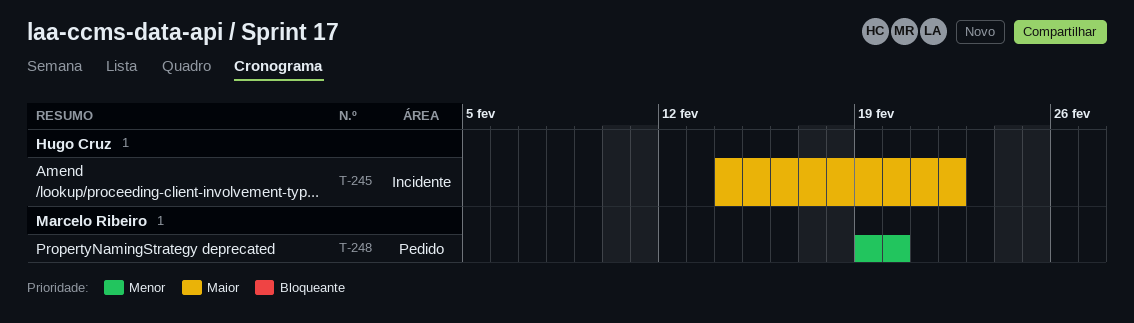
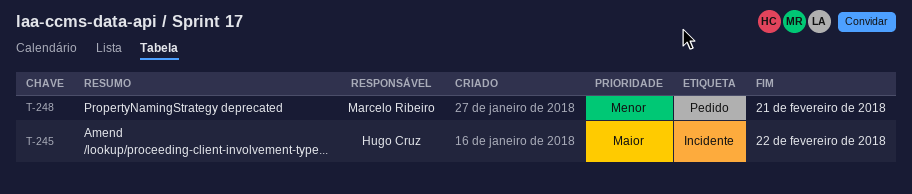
T-248, due: Feb 20 -> Feb 21

